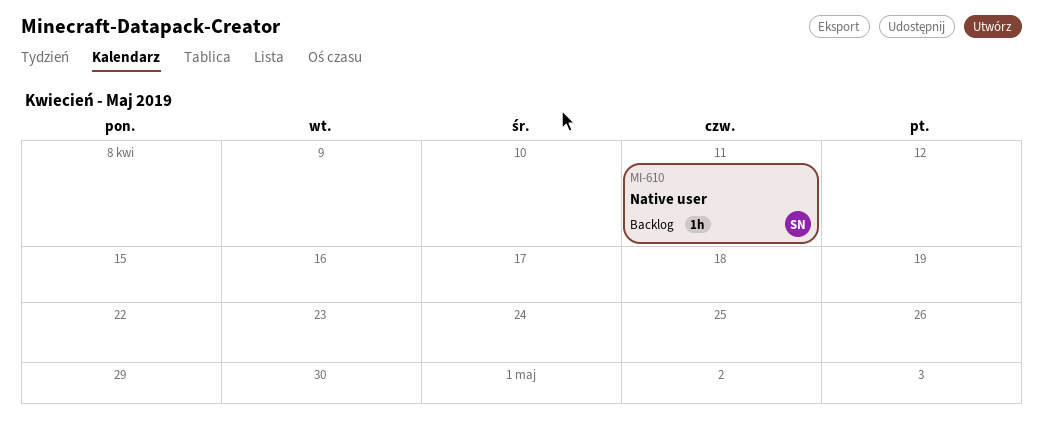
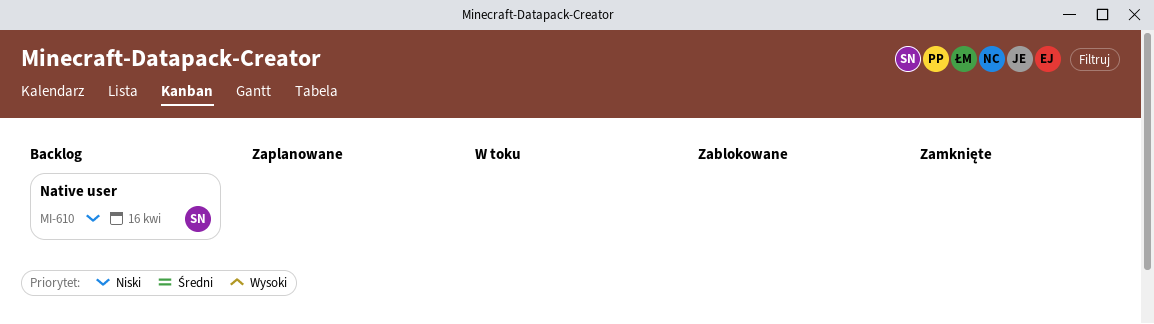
MI-610, due: Apr 11 -> Apr 16

